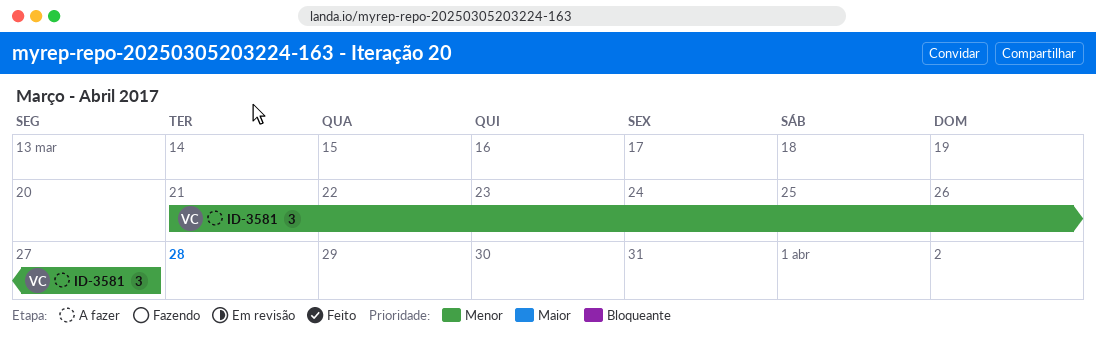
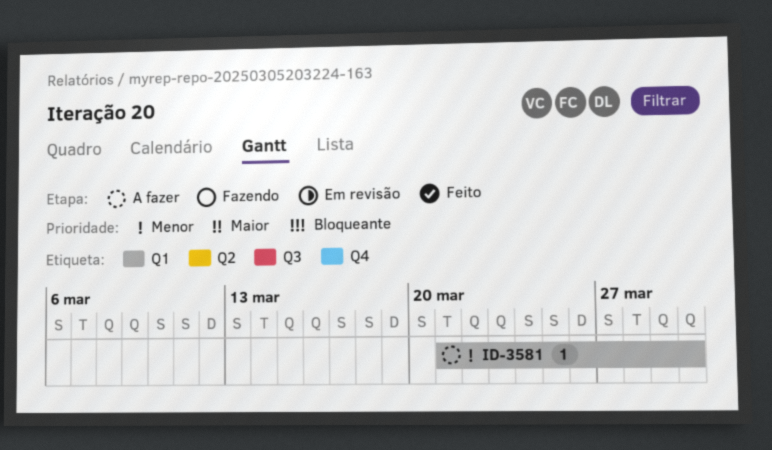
ID-3581, estimate: 3 -> 1
ID-3581, due: Mar 27 -> Mar 30

